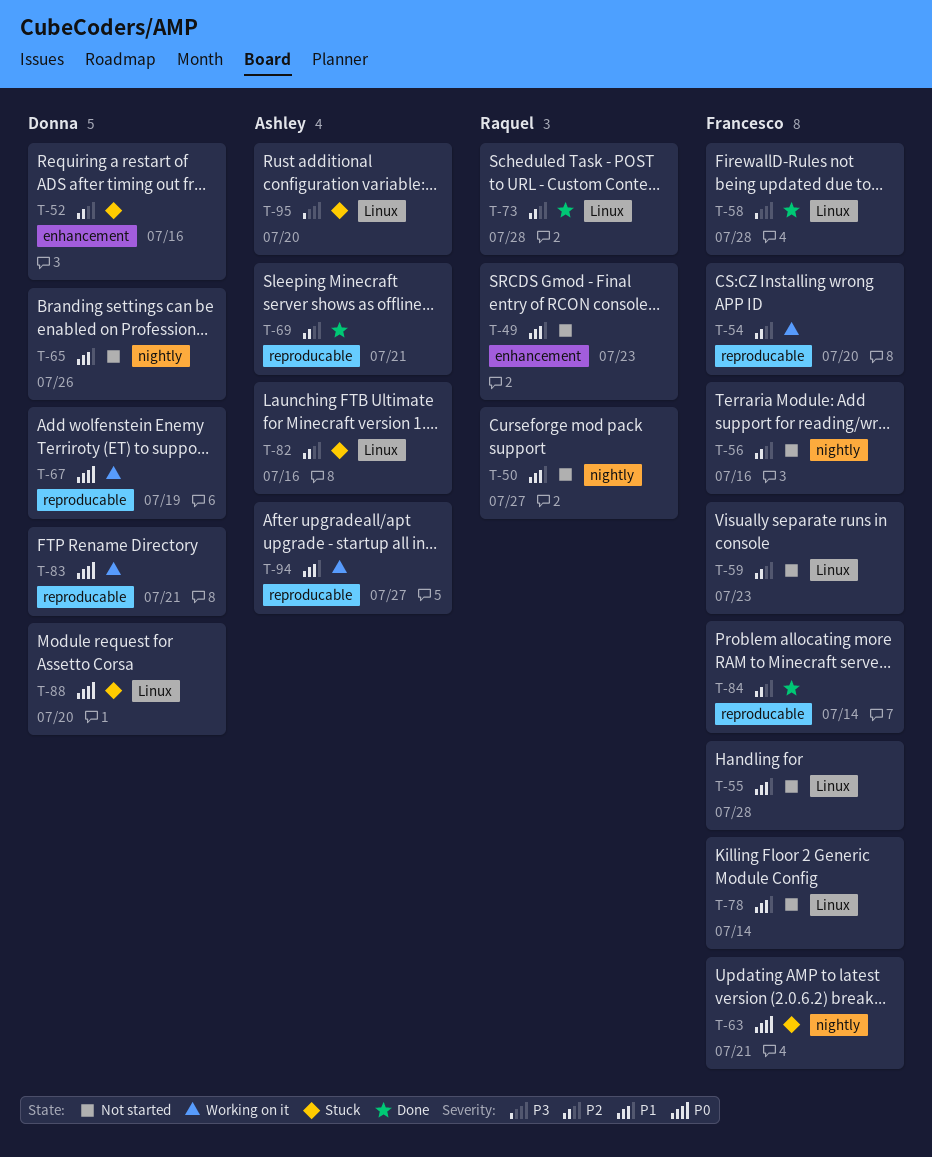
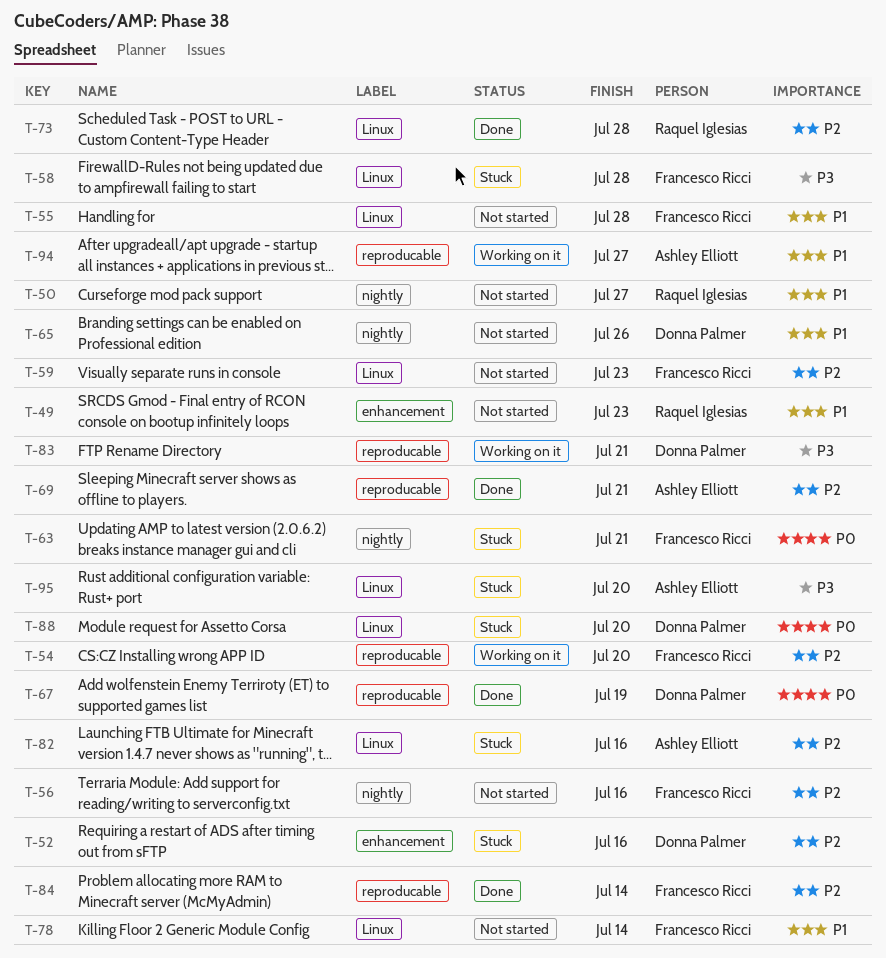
T-58, status: Done -> Stuck
T-67, status: Working on it -> Done
T-83, priority: P0 -> P3

